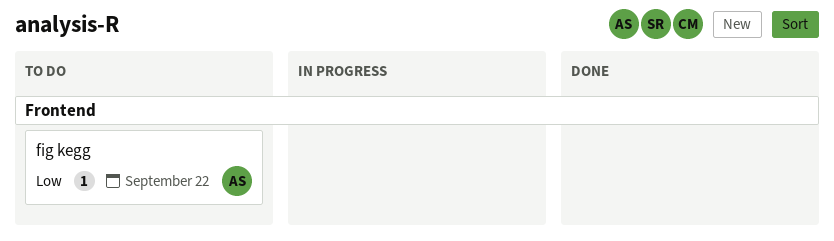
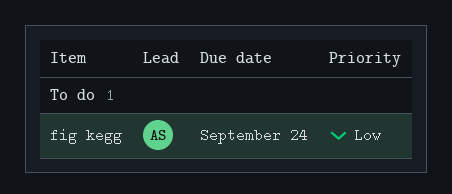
fig kegg, due: Sep 22 -> Sep 24

